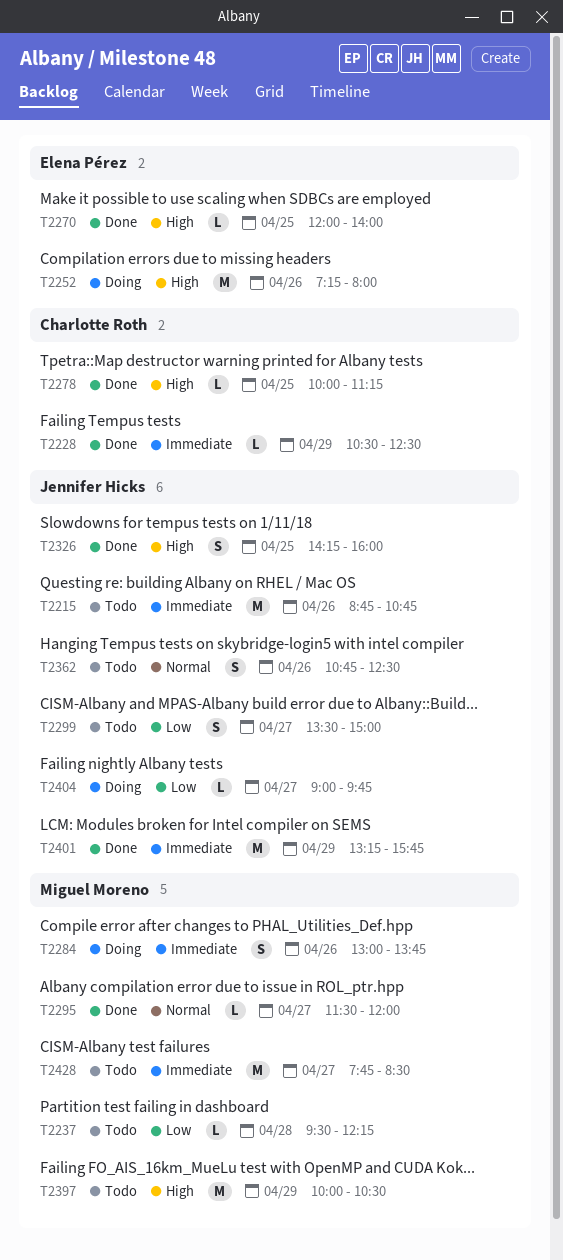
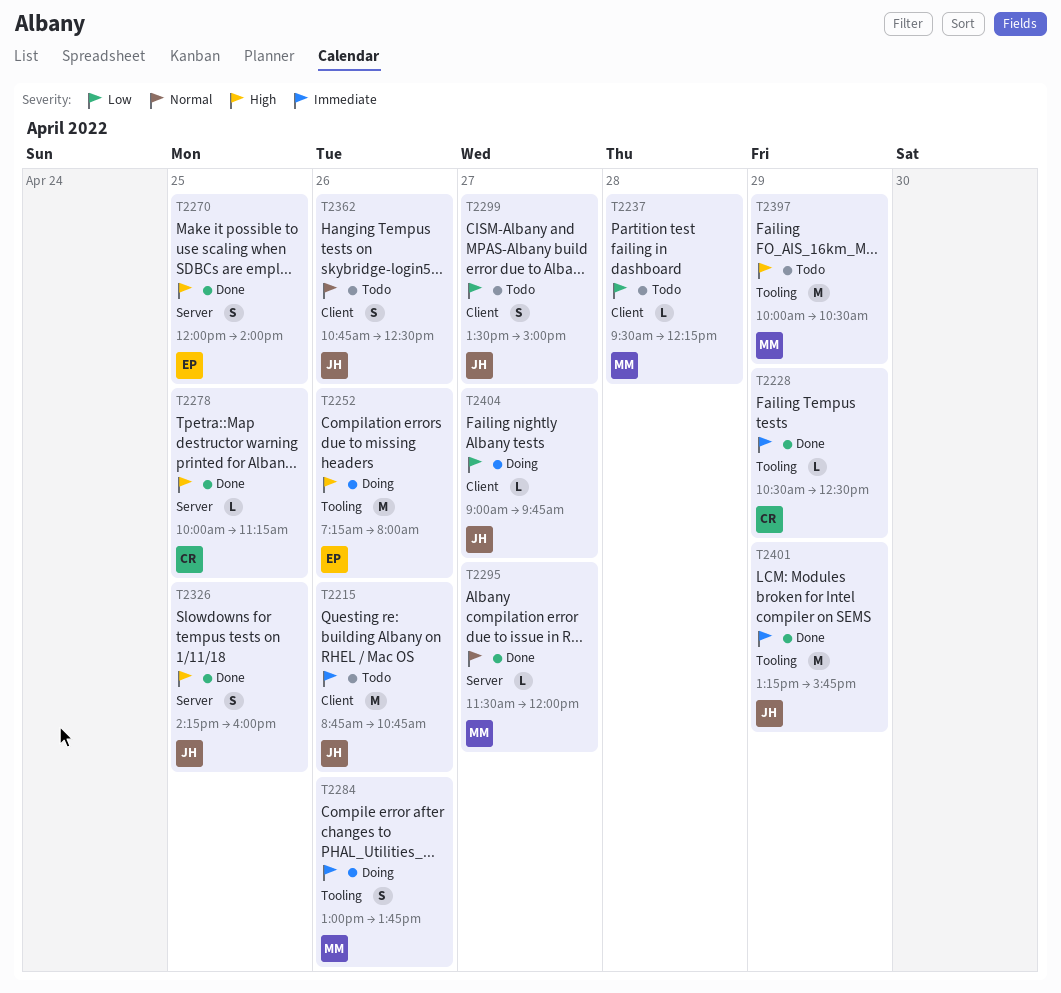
T2270, estimate: L -> S
T2428: present -> none

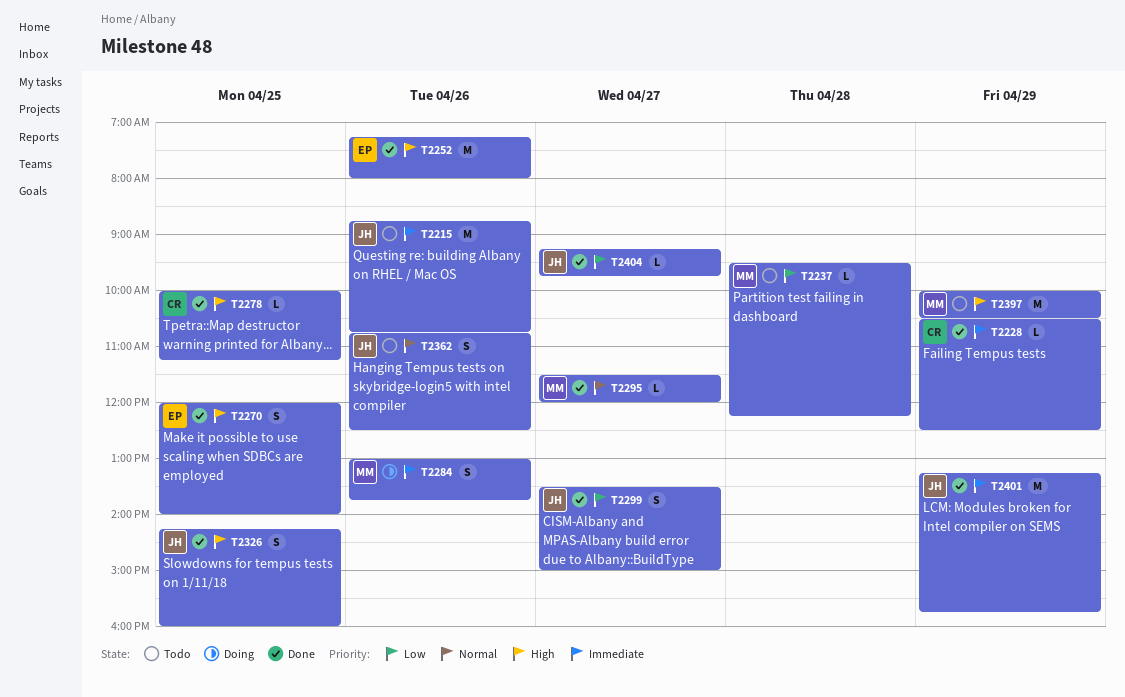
T2252, status: Doing -> Done
T2299, status: Todo -> Done
T2404, status: Doing -> Done
T2404, begins: 09:00 -> 09:15

